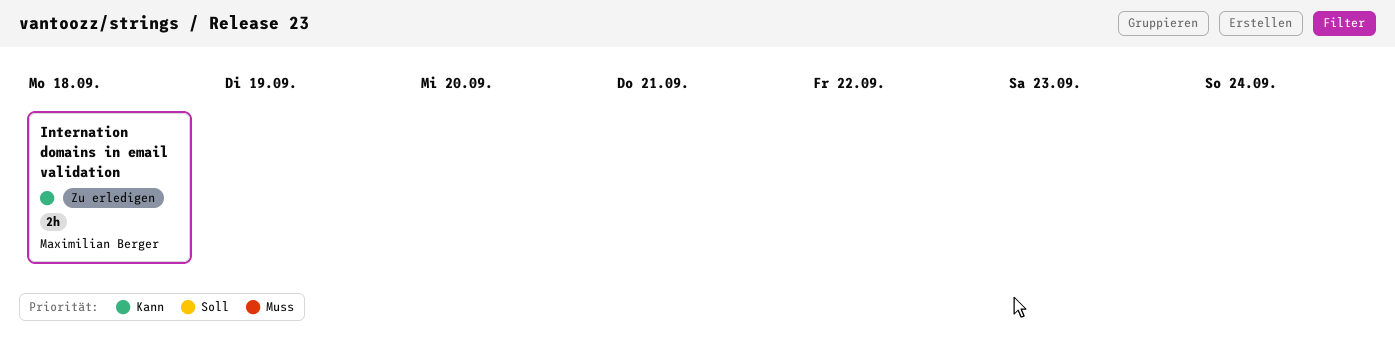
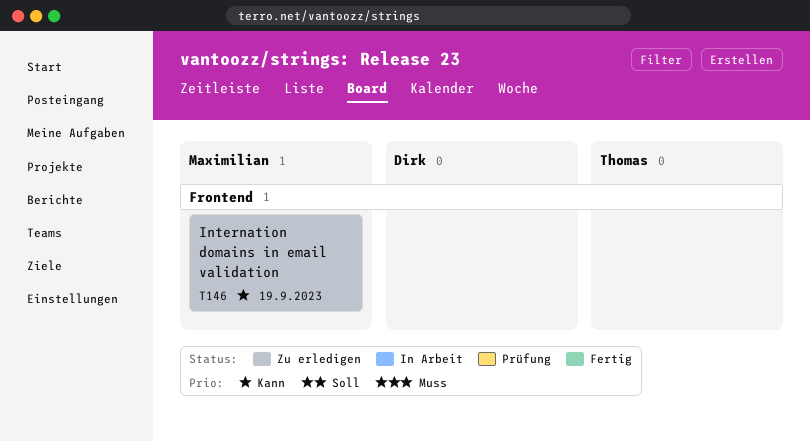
Internation domains in email validation, due: Sep 18 -> Sep 19

